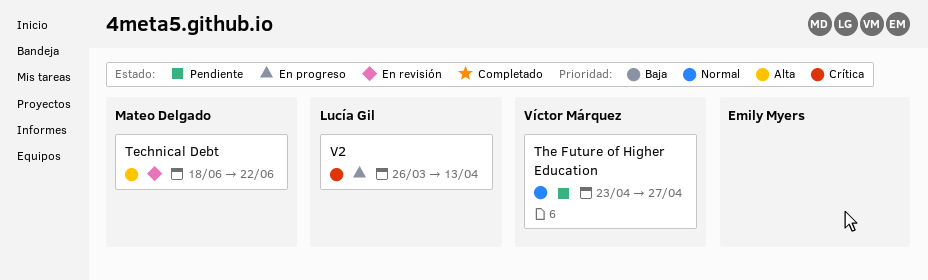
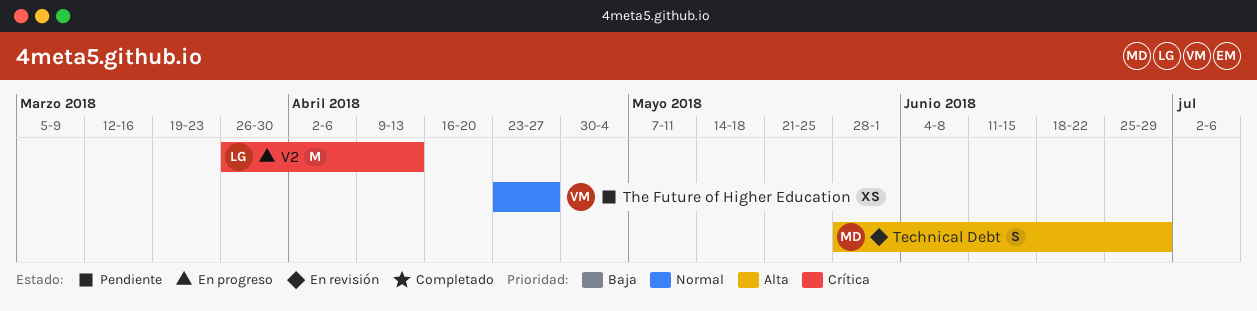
Technical Debt, start: Jun 18 -> May 28
Technical Debt, due: Jun 22 -> Jun 29

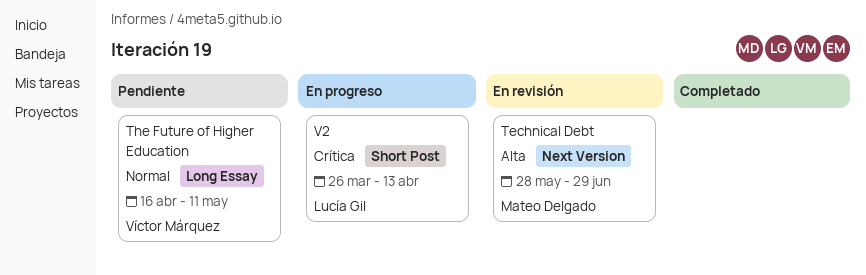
The Future of Higher Education, start: Apr 23 -> Apr 16
The Future of Higher Education, due: Apr 27 -> May 11

